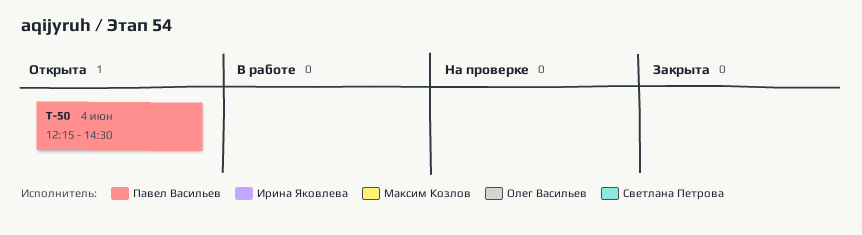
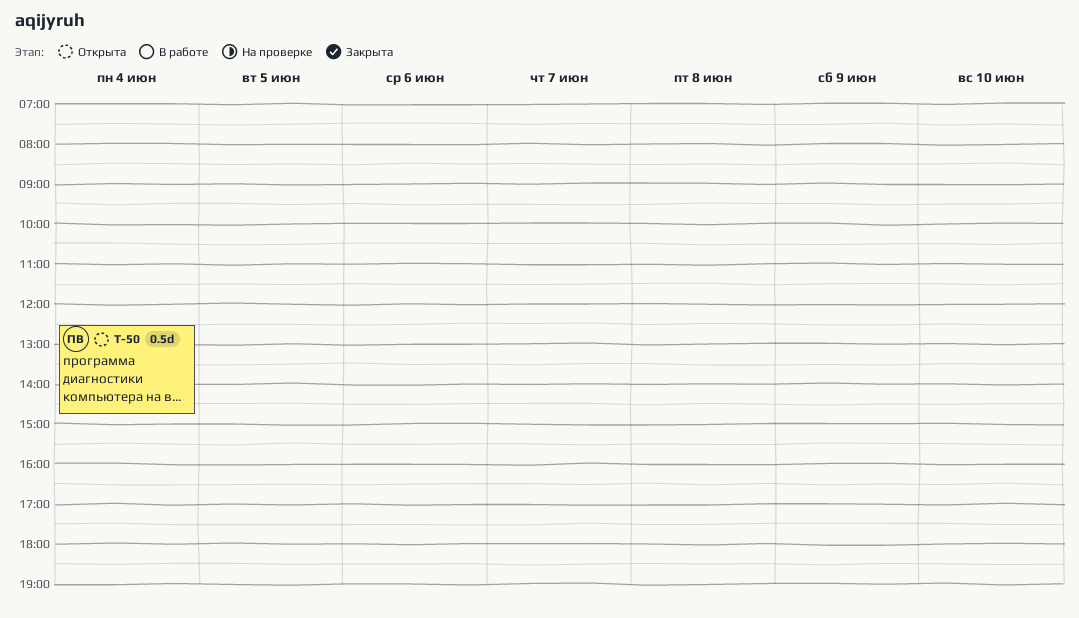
T-50, begins: 12:15 -> 12:30
T-50, ends: 14:30 -> 14:45

